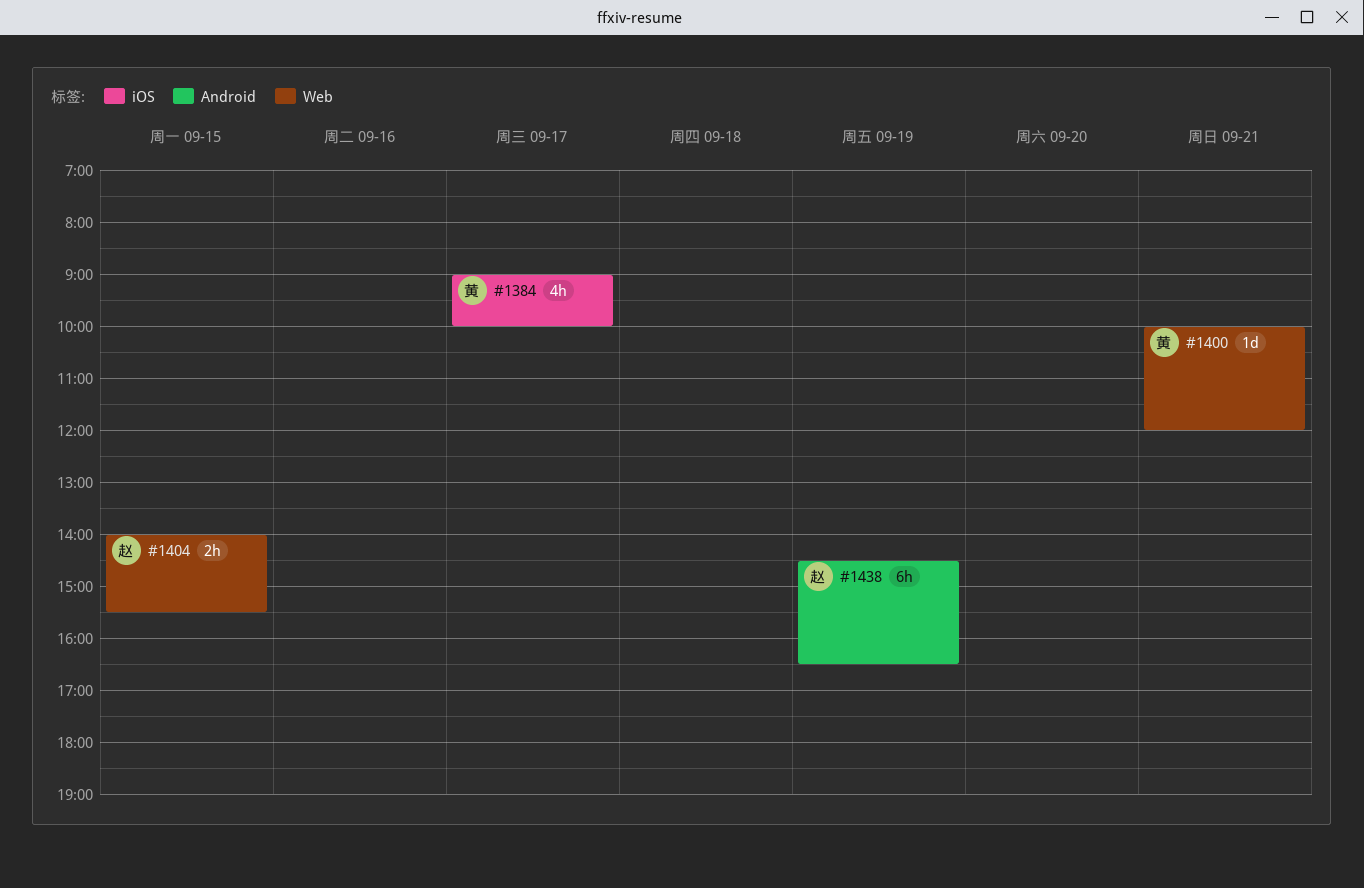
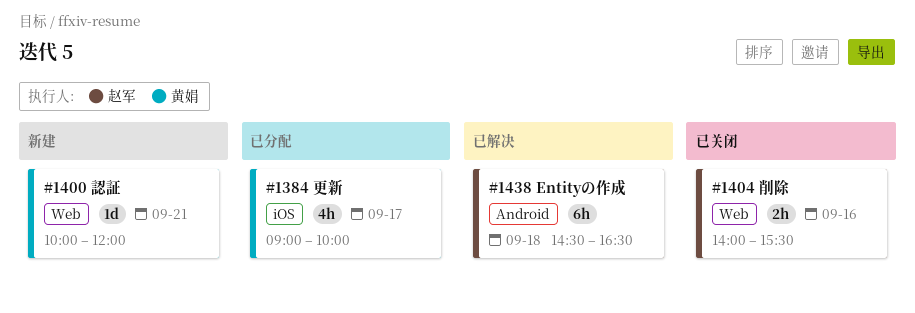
#1404, day: Sep 15 -> Sep 16
#1438, day: Sep 19 -> Sep 18

